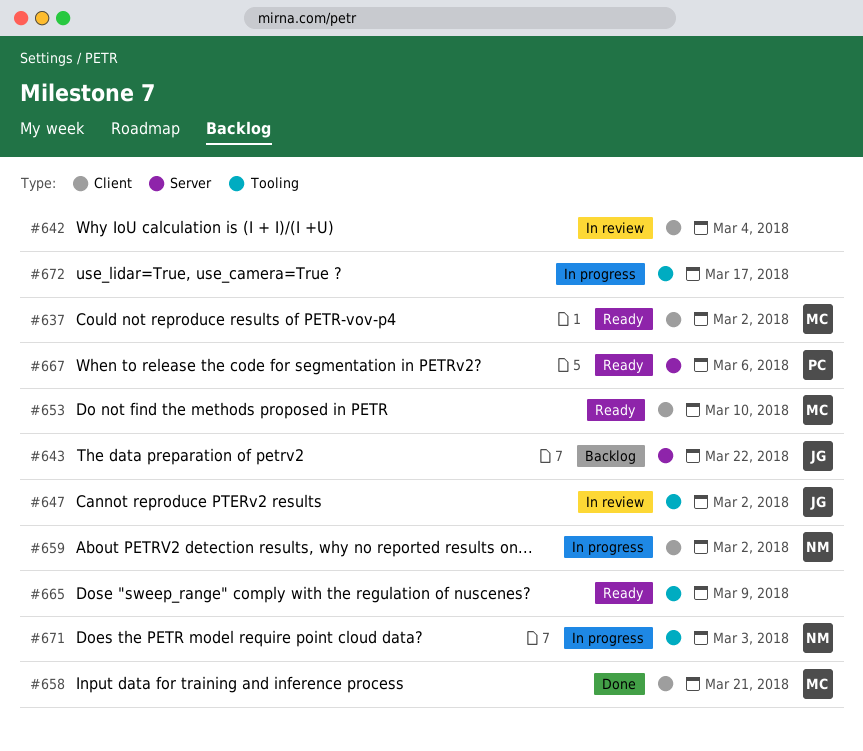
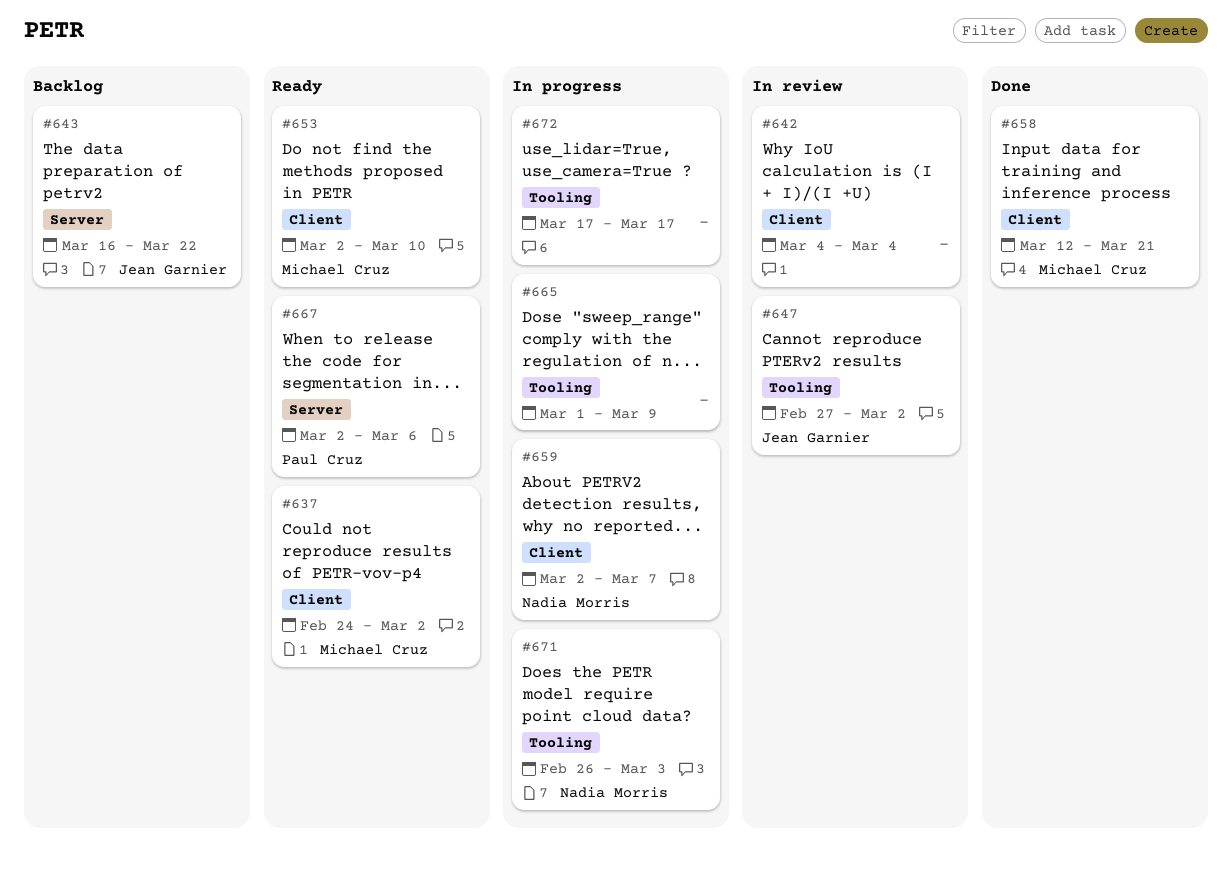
#659, due: Mar 2 -> Mar 7
#665, status: Ready -> In progress

